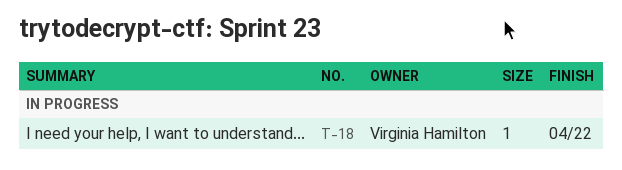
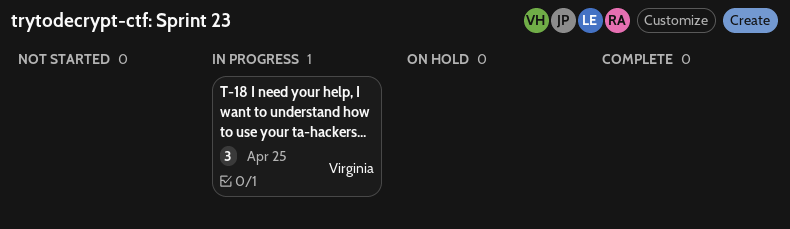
T-18, estimate: 1 -> 3
T-18, due: Apr 22 -> Apr 25

